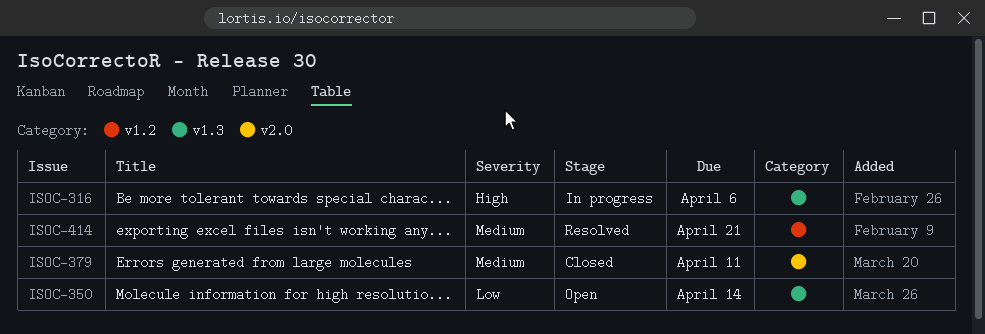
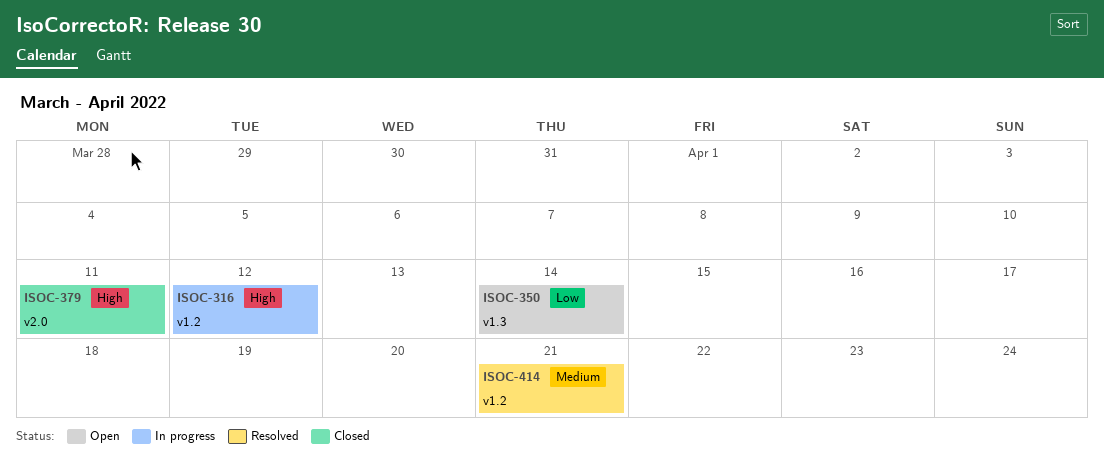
ISOC-316, label: v1.3 -> v1.2
ISOC-316, due: Apr 6 -> Apr 12
ISOC-379, priority: Medium -> High

